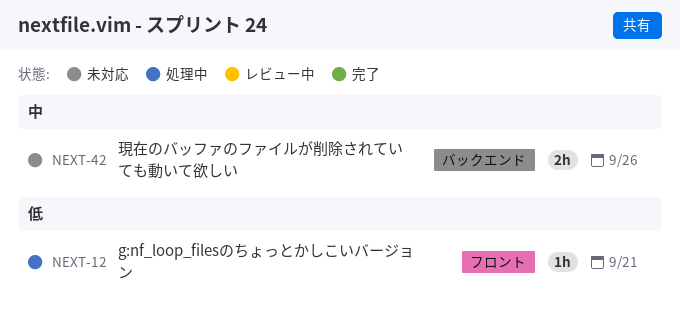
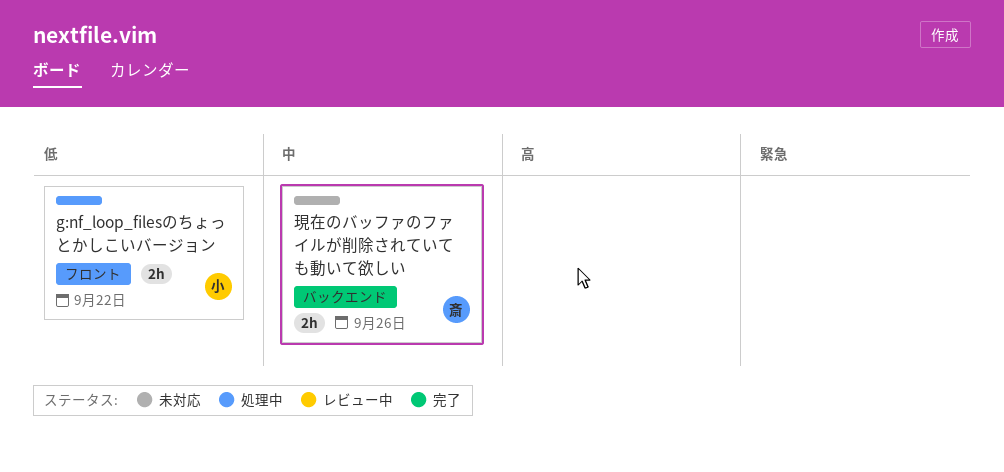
g:nf_loop_filesのちょっとかしこいバージョン, estimate: 1h -> 2h
g:nf_loop_filesのちょっとかしこいバージョン, due: Sep 21 -> Sep 22

